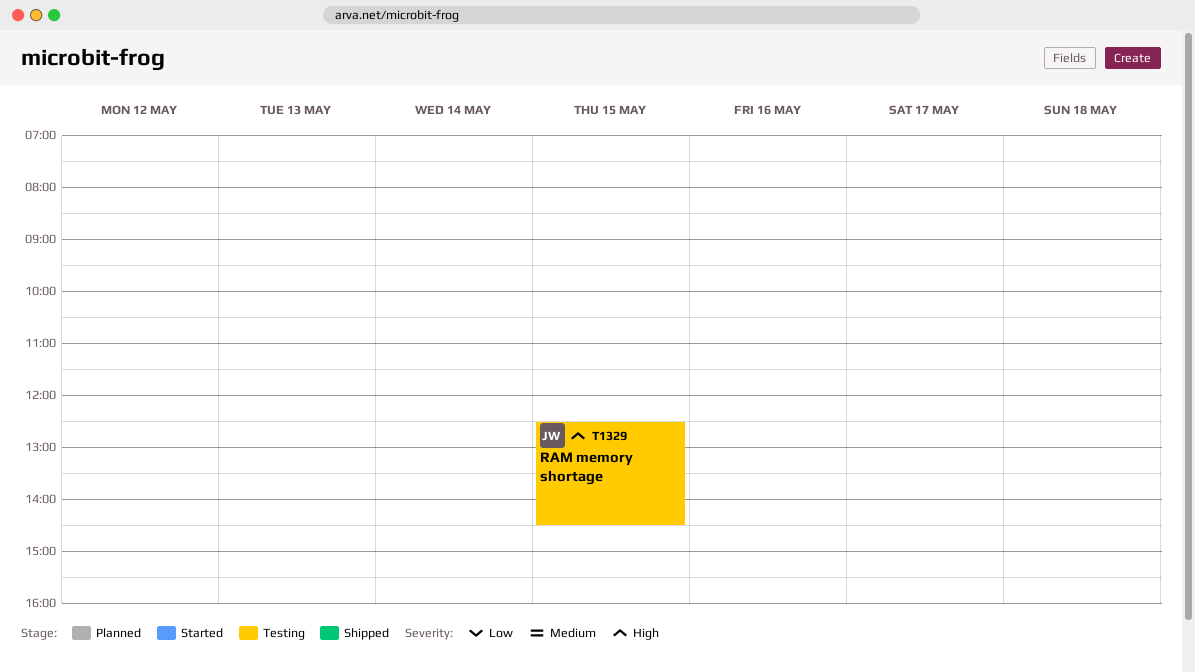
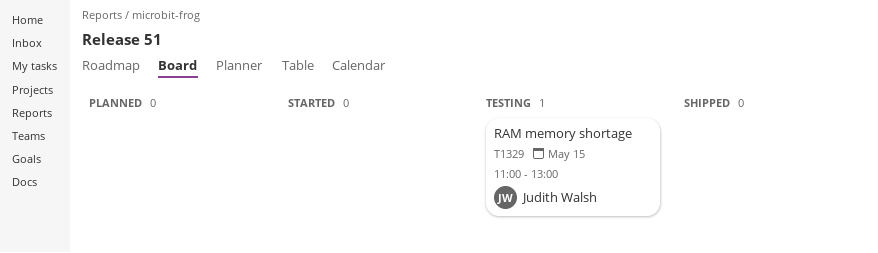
T1329, begins: 12:30 -> 11:00
T1329, ends: 14:30 -> 13:00

